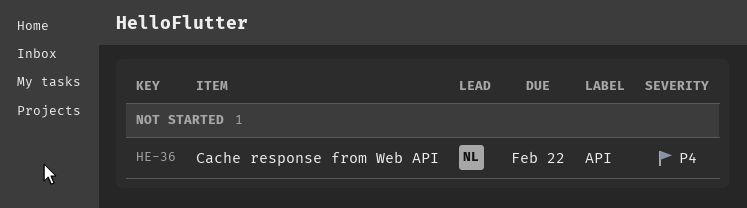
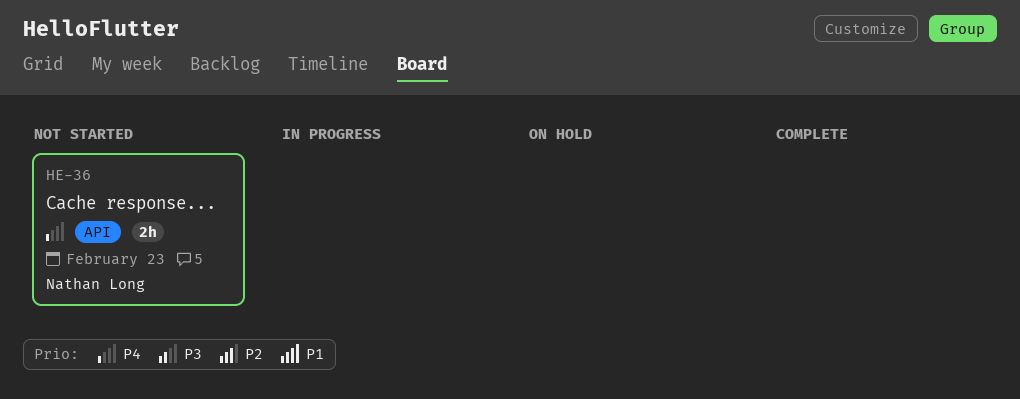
HE-36, due: Feb 22 -> Feb 23

